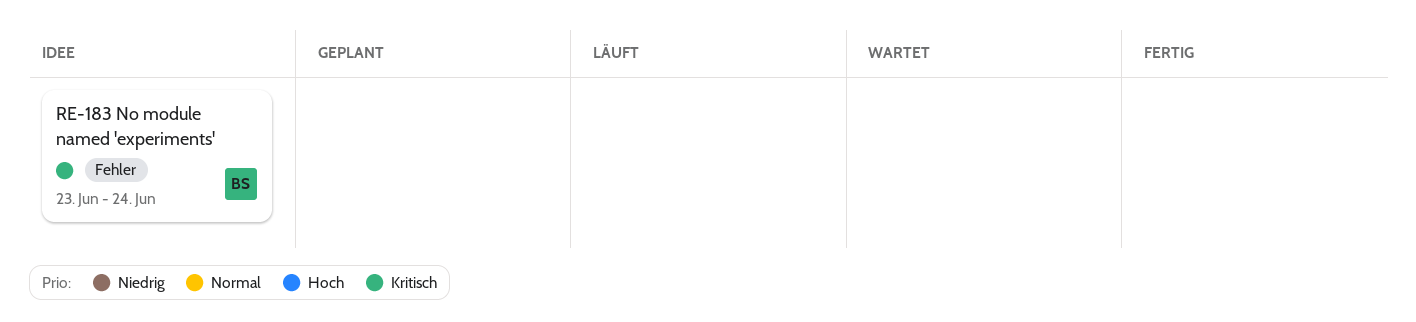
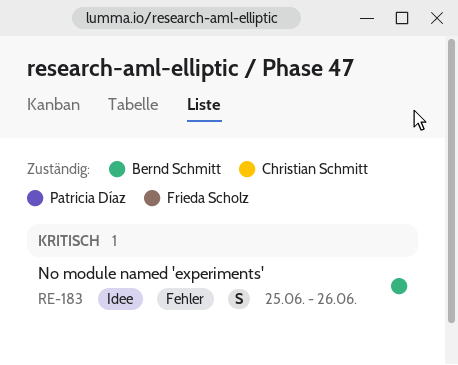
RE-183, start: Jun 23 -> Jun 25
RE-183, due: Jun 24 -> Jun 26

